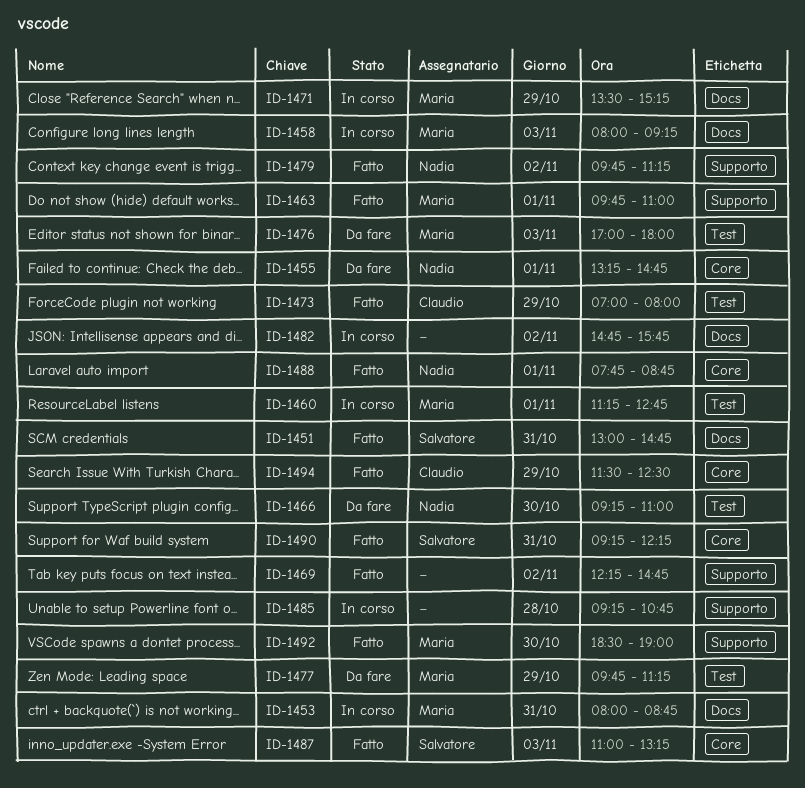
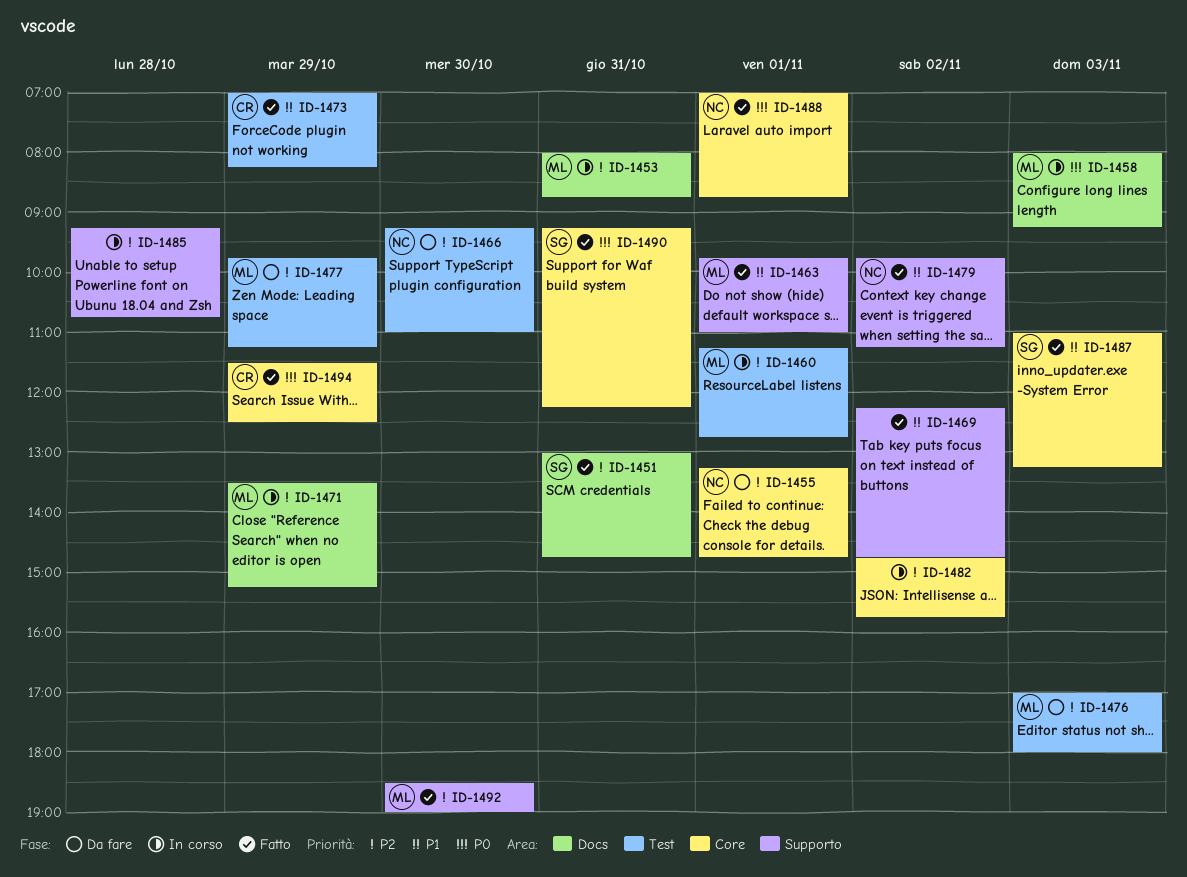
ID-1473, ends: 08:00 -> 08:15
ID-1482, label: Docs -> Core
ID-1488, begins: 07:45 -> 07:00

